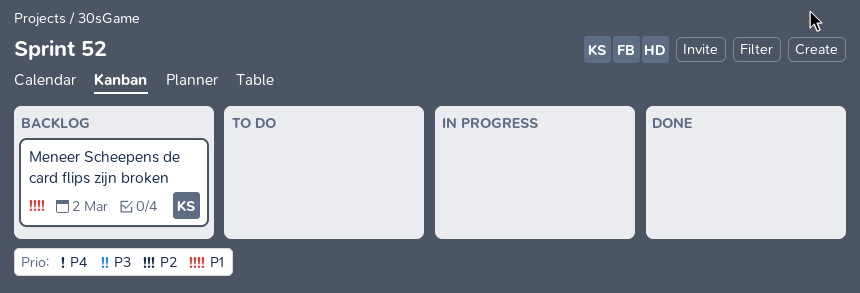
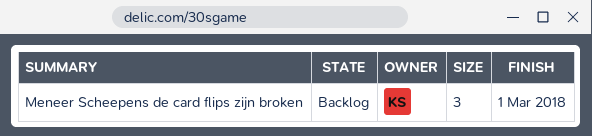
Meneer Scheepens de card flips zijn broken, due: Mar 2 -> Mar 1

